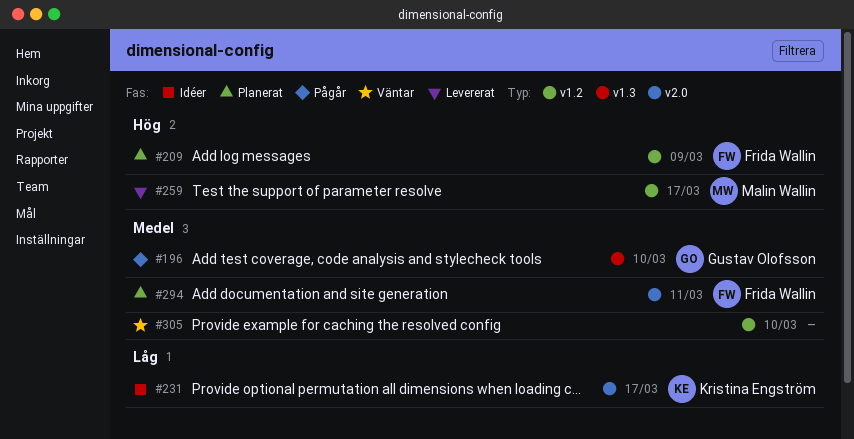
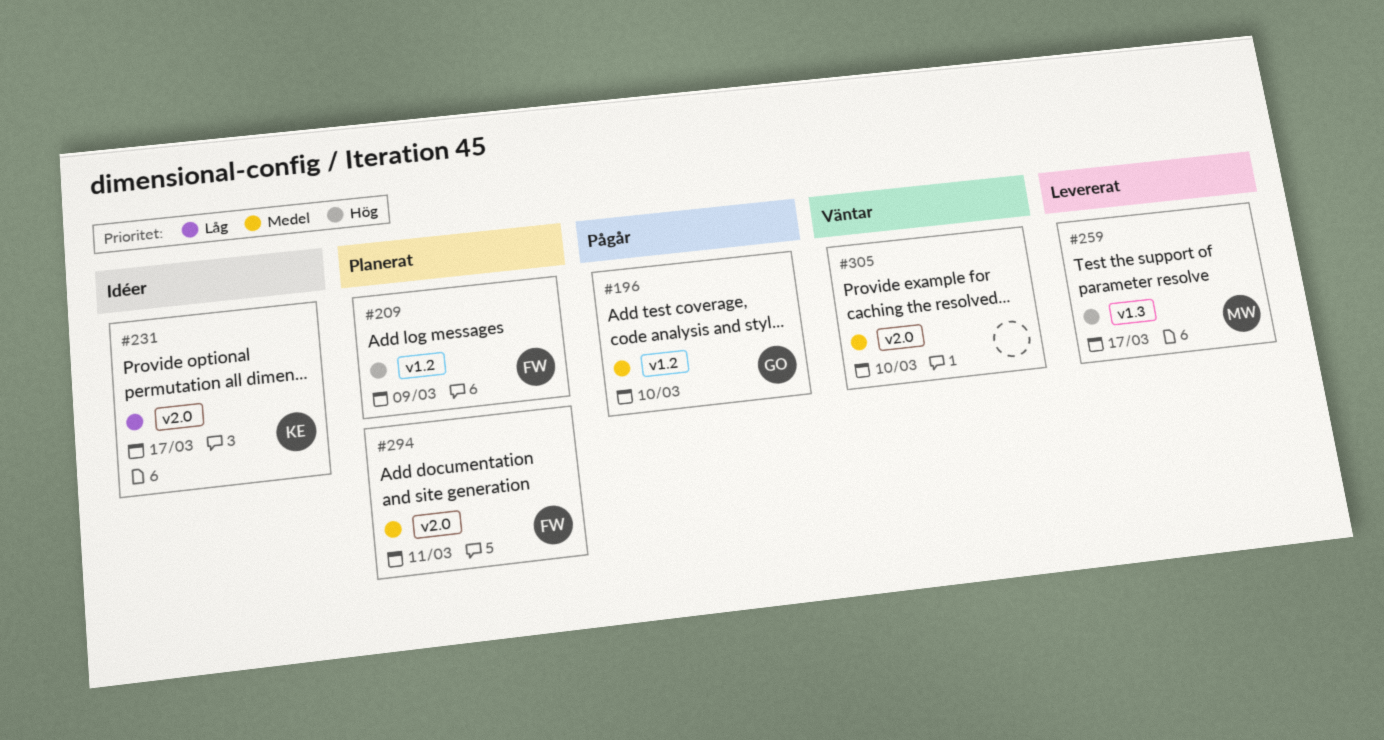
#196, label: v1.3 -> v1.2
#259, label: v1.2 -> v1.3
#305, label: v1.2 -> v2.0

